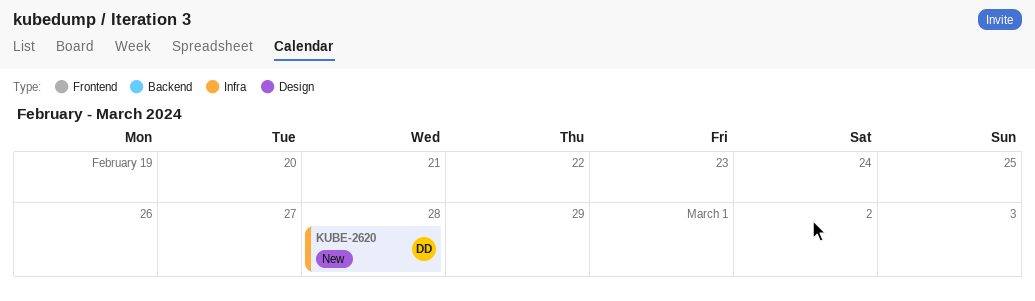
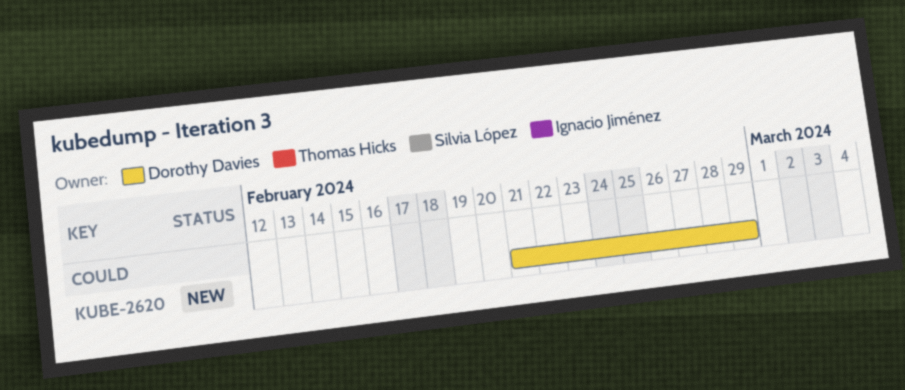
KUBE-2620, due: Feb 28 -> Feb 29

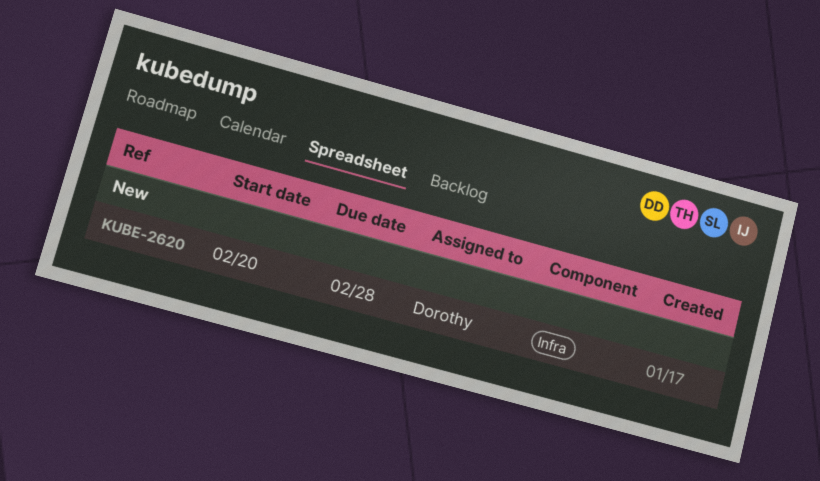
KUBE-2620, start: Feb 21 -> Feb 20
KUBE-2620, due: Feb 29 -> Feb 28

